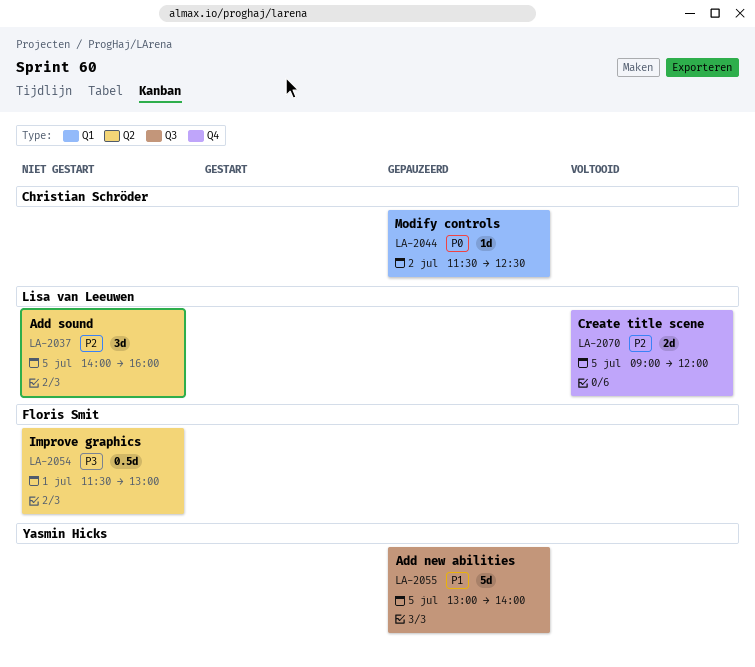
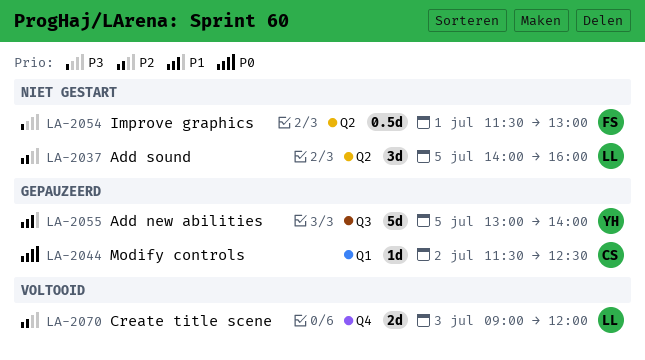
LA-2070, day: Jul 5 -> Jul 3

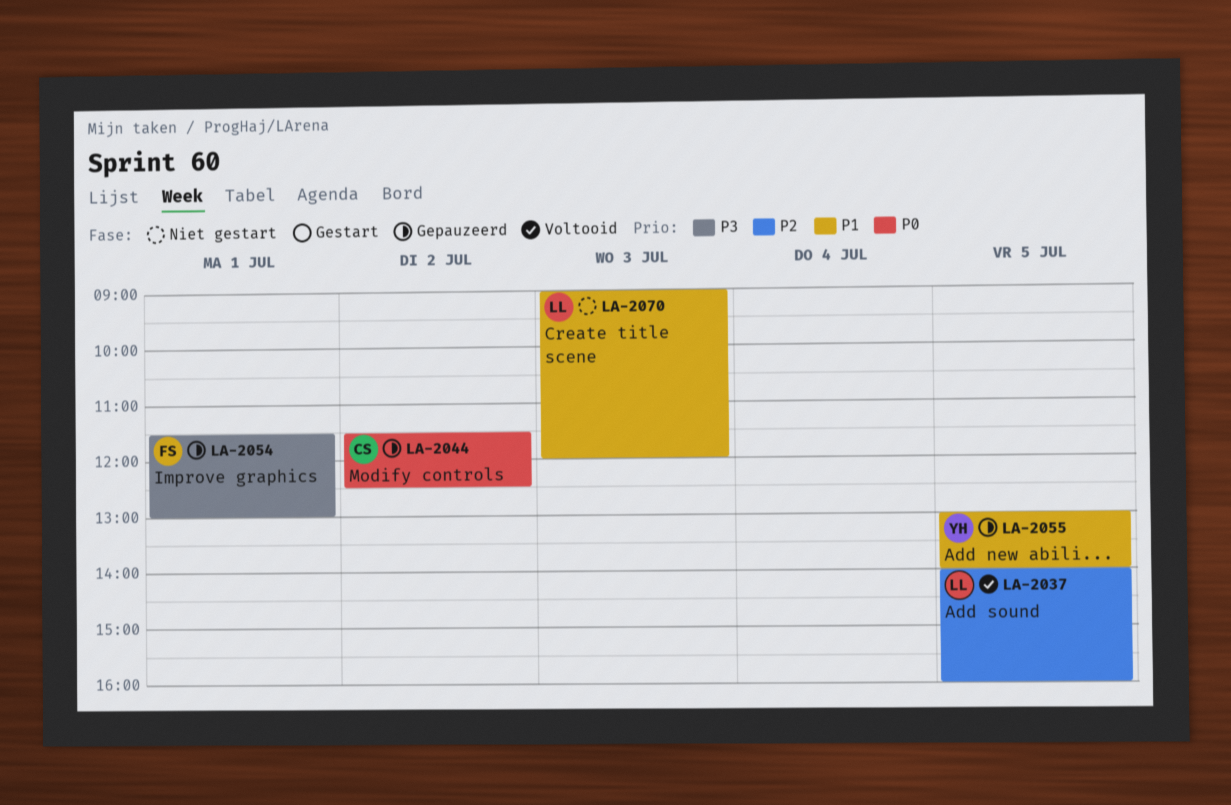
LA-2037, status: Niet gestart -> Voltooid
LA-2054, status: Niet gestart -> Gepauzeerd
LA-2070, status: Voltooid -> Niet gestart
LA-2070, priority: P2 -> P1

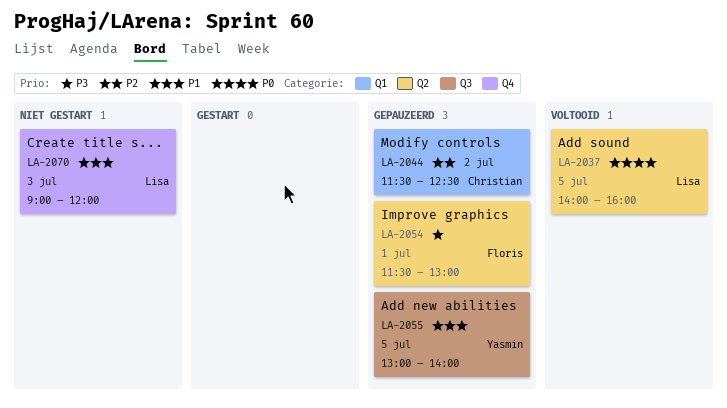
LA-2037, priority: P2 -> P0
LA-2044, priority: P0 -> P2

